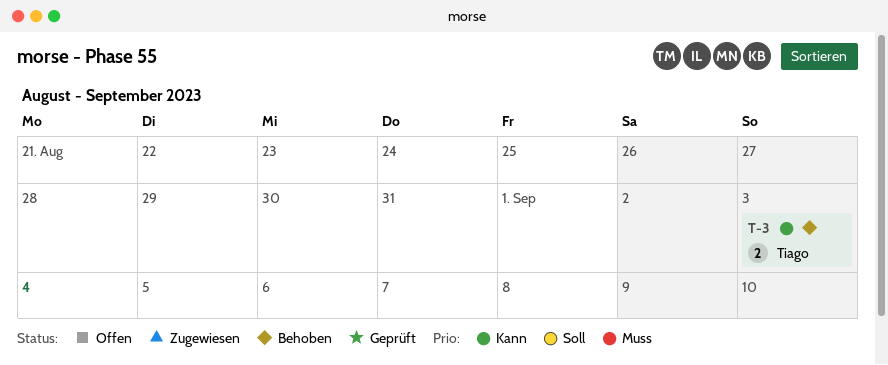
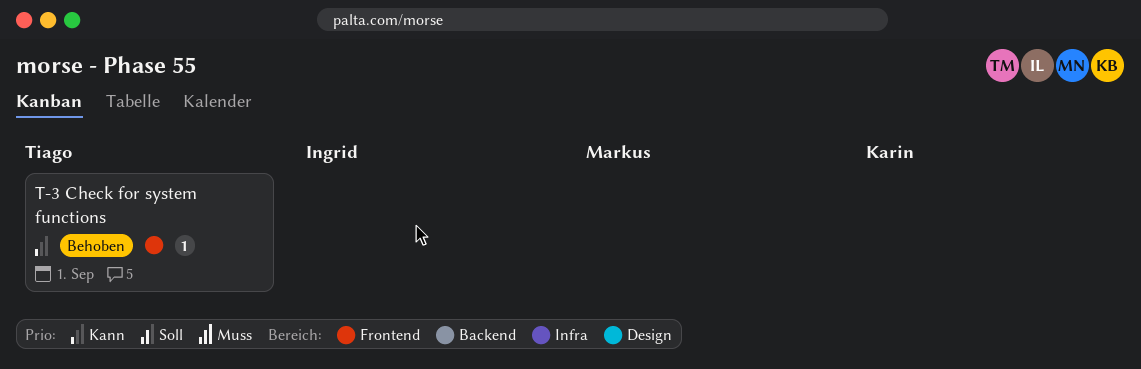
T-3, estimate: 2 -> 1
T-3, due: Sep 3 -> Sep 1

